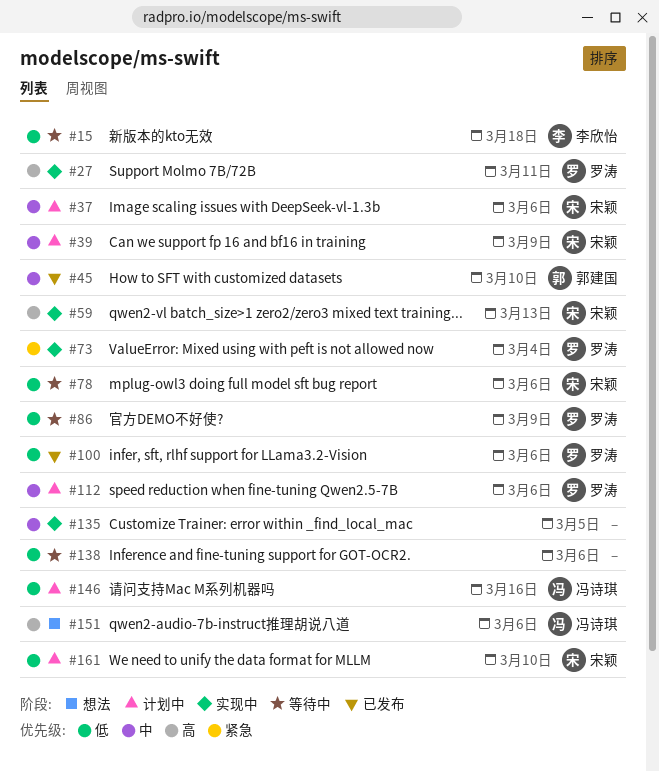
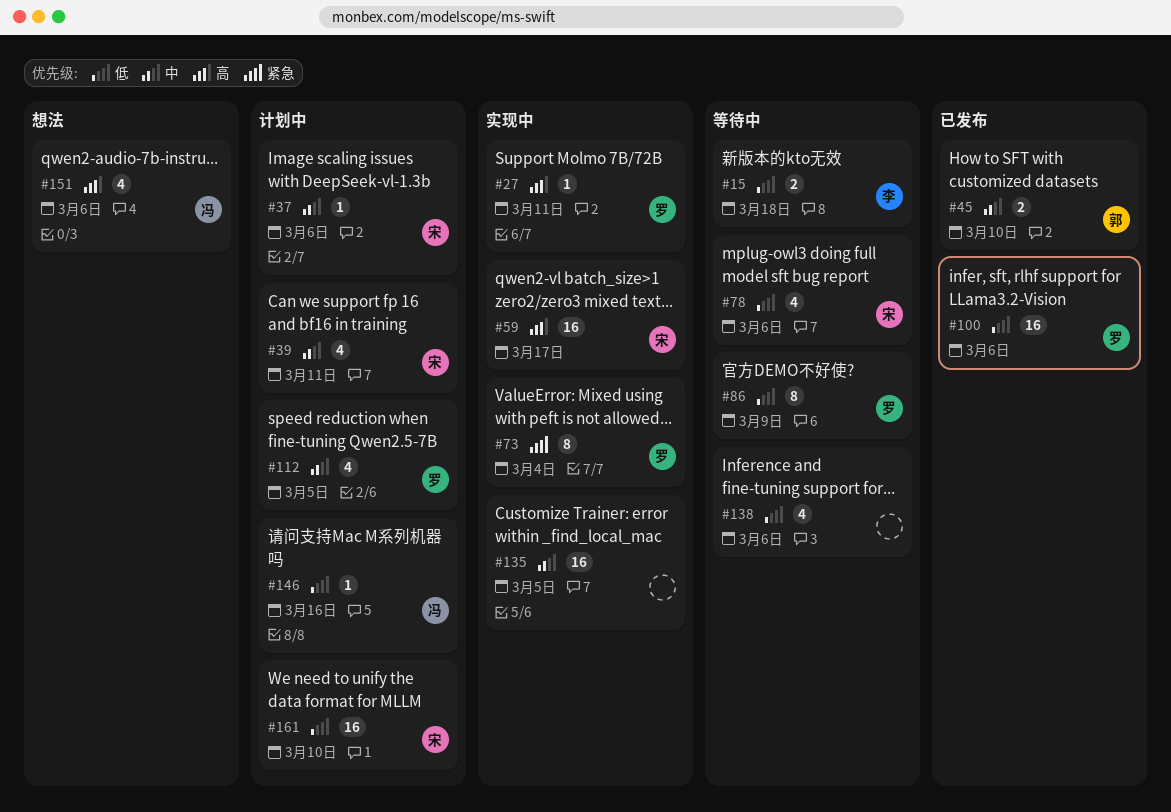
#39, due: Mar 9 -> Mar 11
#59, due: Mar 13 -> Mar 17
#112, due: Mar 6 -> Mar 5

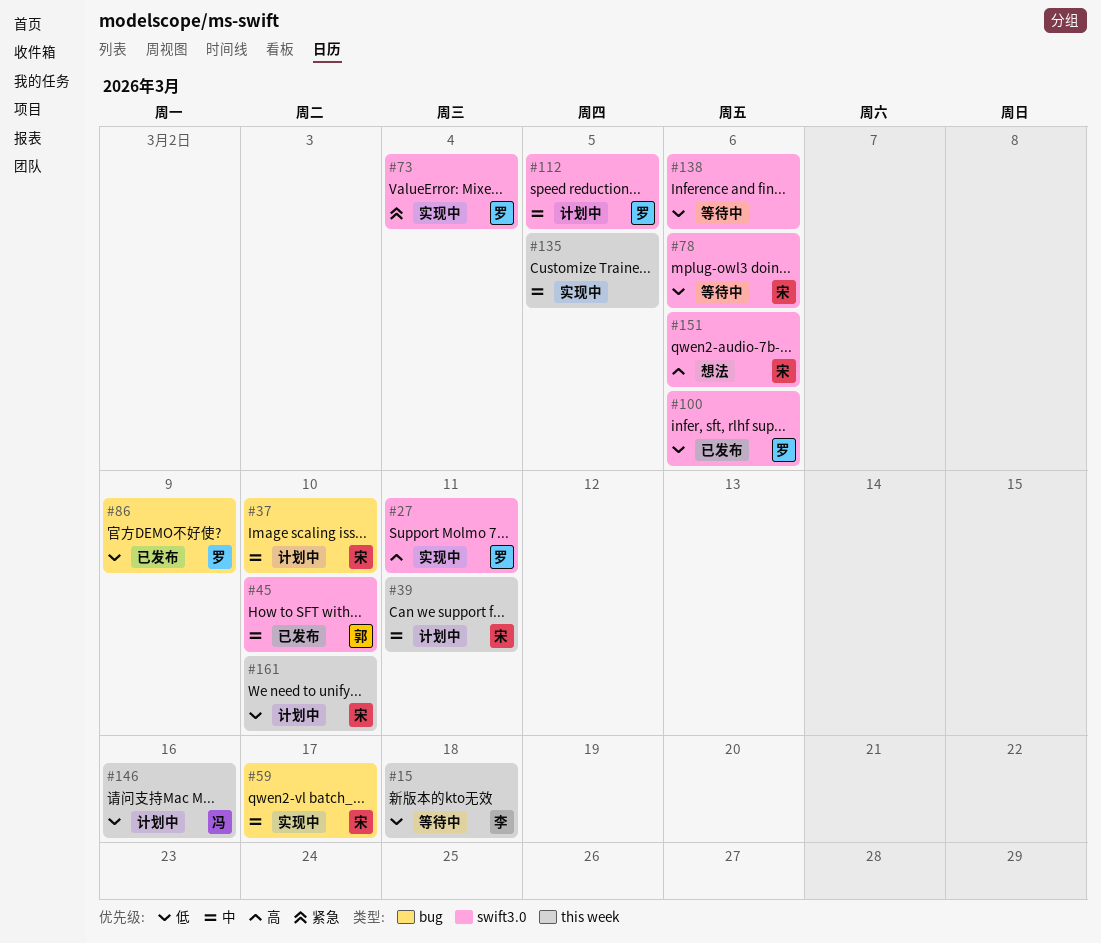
#37, due: Mar 6 -> Mar 10
#59, priority: 高 -> 中
#86, status: 等待中 -> 已发布
#151, owner: 冯 -> 宋

